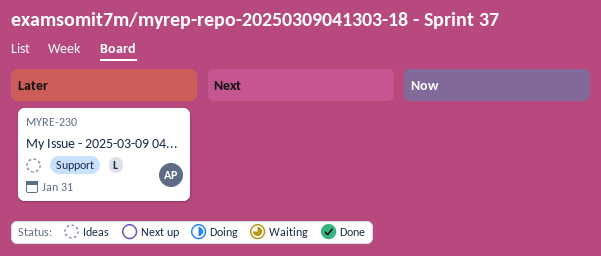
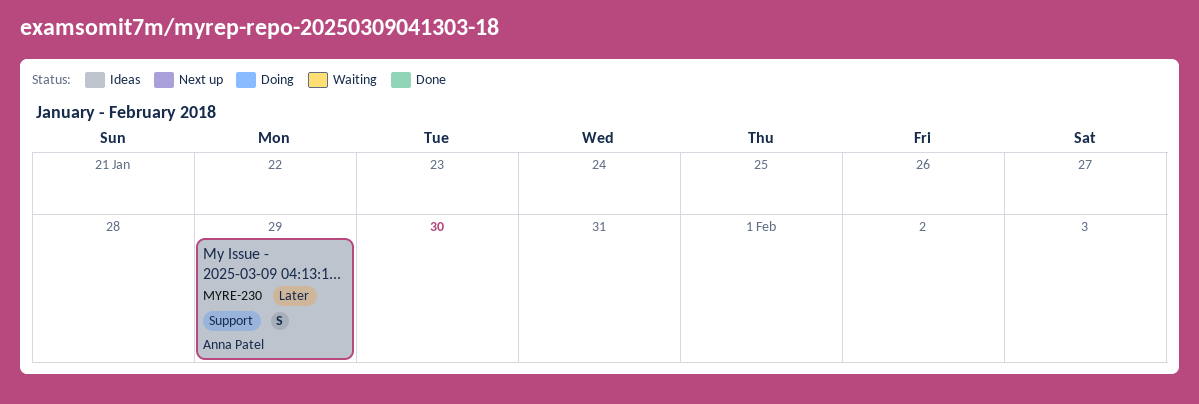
MYRE-230, estimate: L -> S
MYRE-230, due: Jan 31 -> Jan 29

